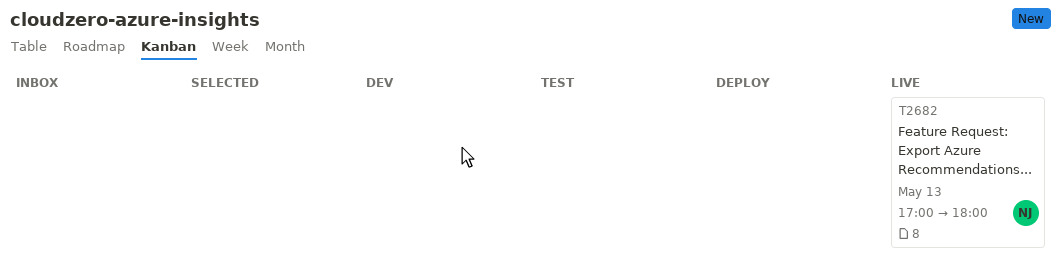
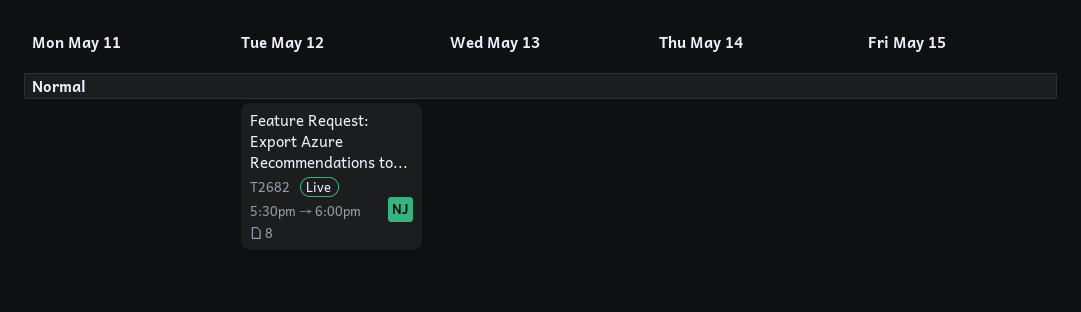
T2682, day: May 13 -> May 12
T2682, begins: 17:00 -> 17:30

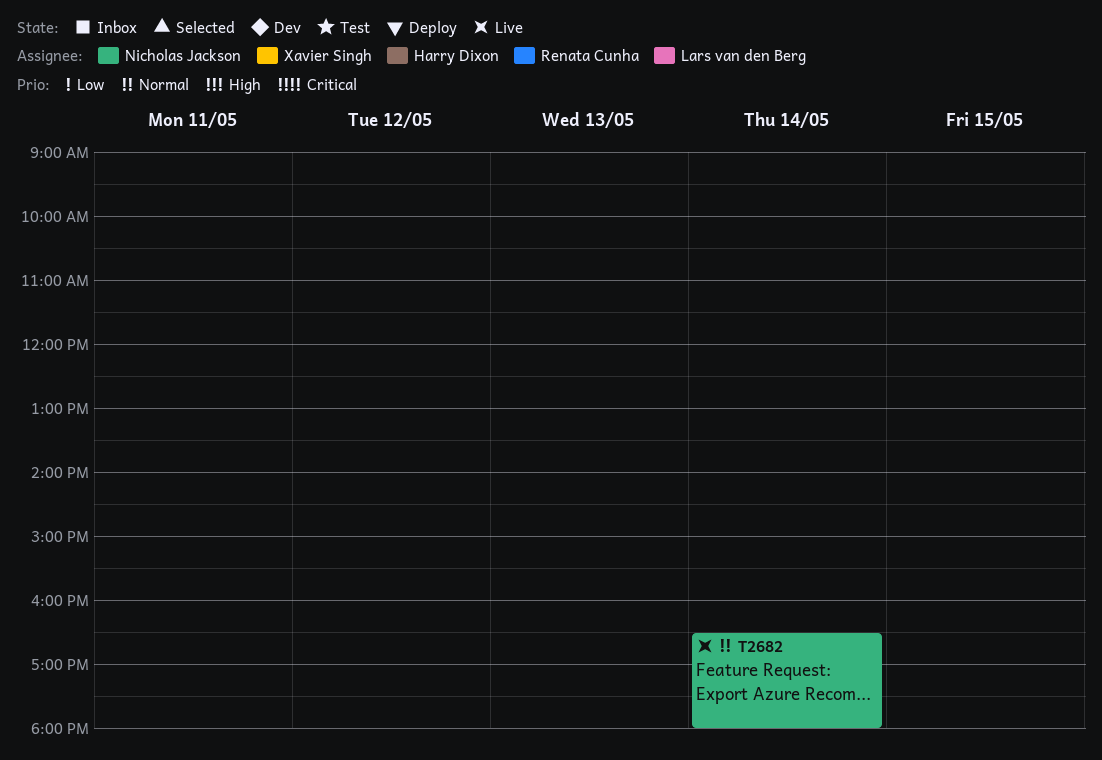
T2682, day: May 12 -> May 14
T2682, begins: 17:30 -> 16:30

